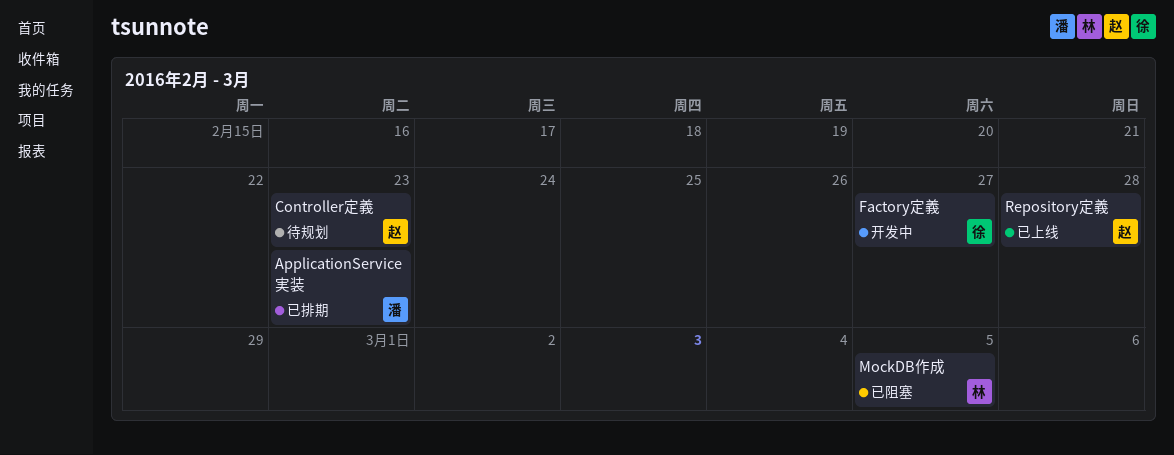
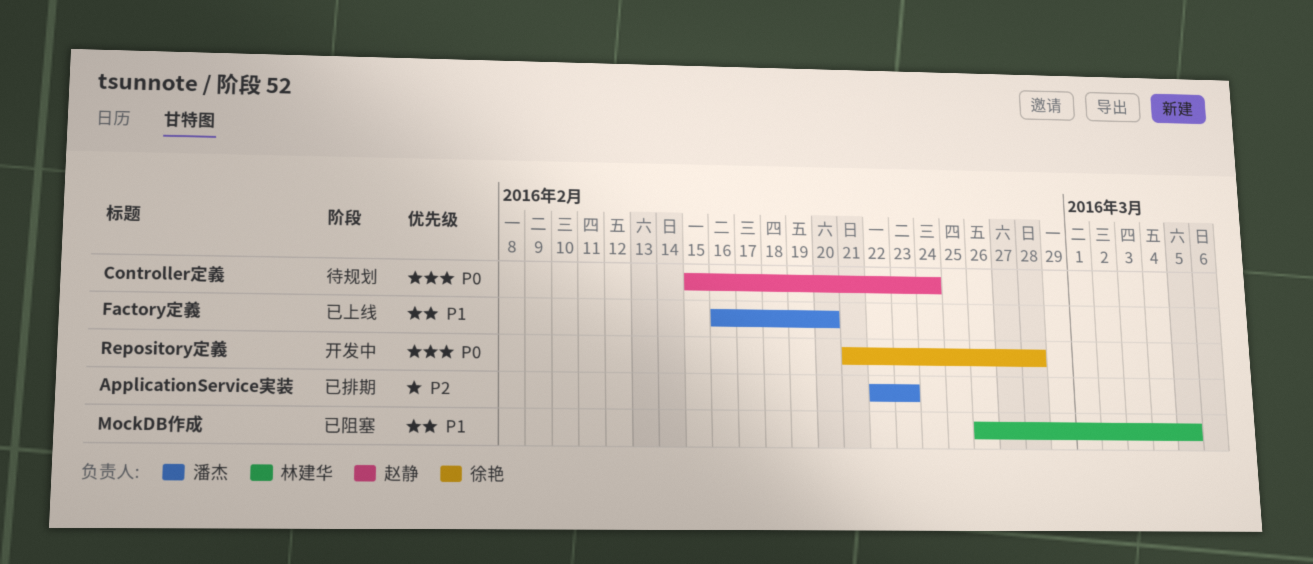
Controller定義, due: Feb 23 -> Feb 24
Factory定義, status: 开发中 -> 已上线
Factory定義, owner: 徐艳 -> 潘杰
Factory定義, due: Feb 27 -> Feb 20
Repository定義, status: 已上线 -> 开发中
Repository定義, owner: 赵静 -> 徐艳

